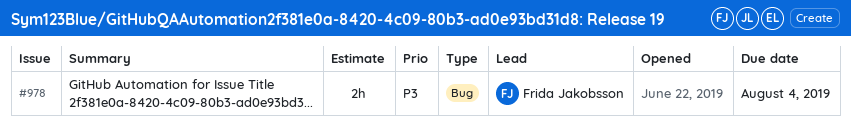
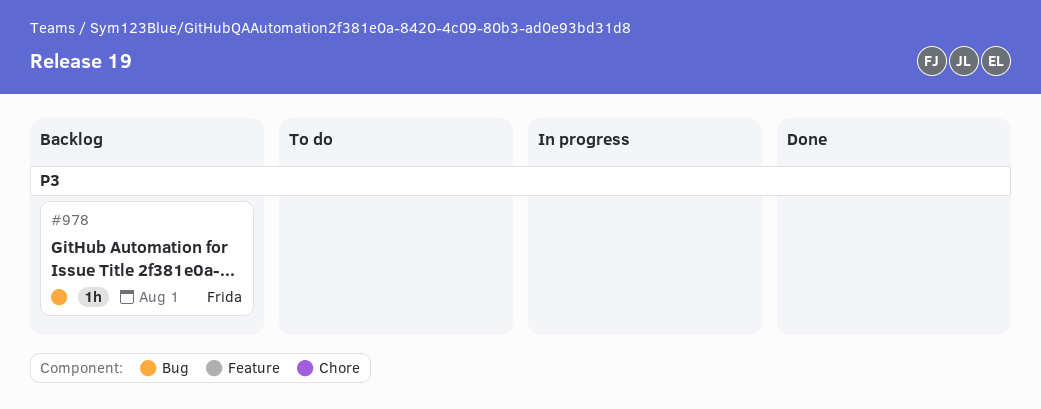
#978, estimate: 2h -> 1h
#978, due: Aug 4 -> Aug 1

